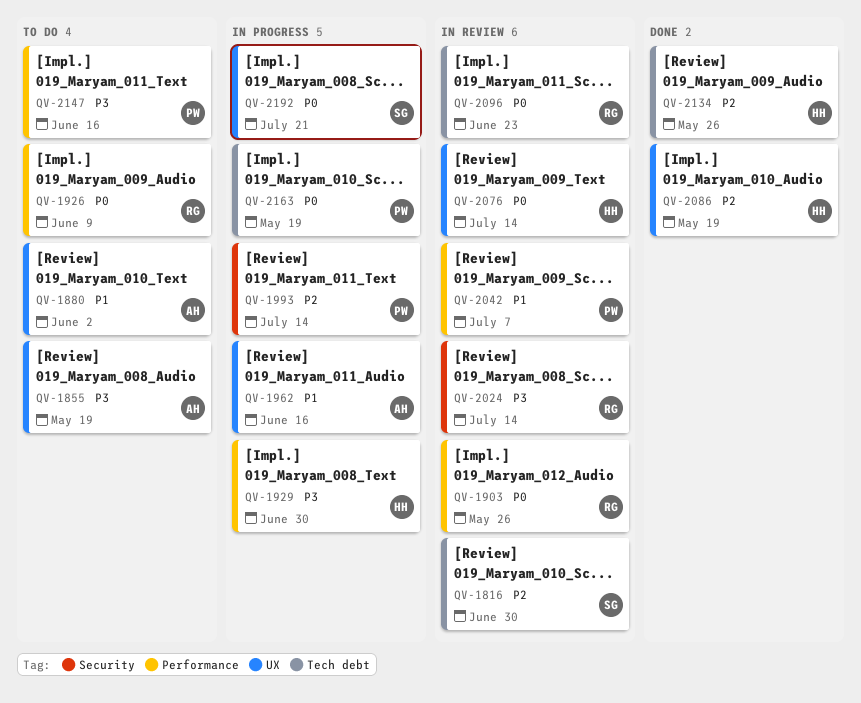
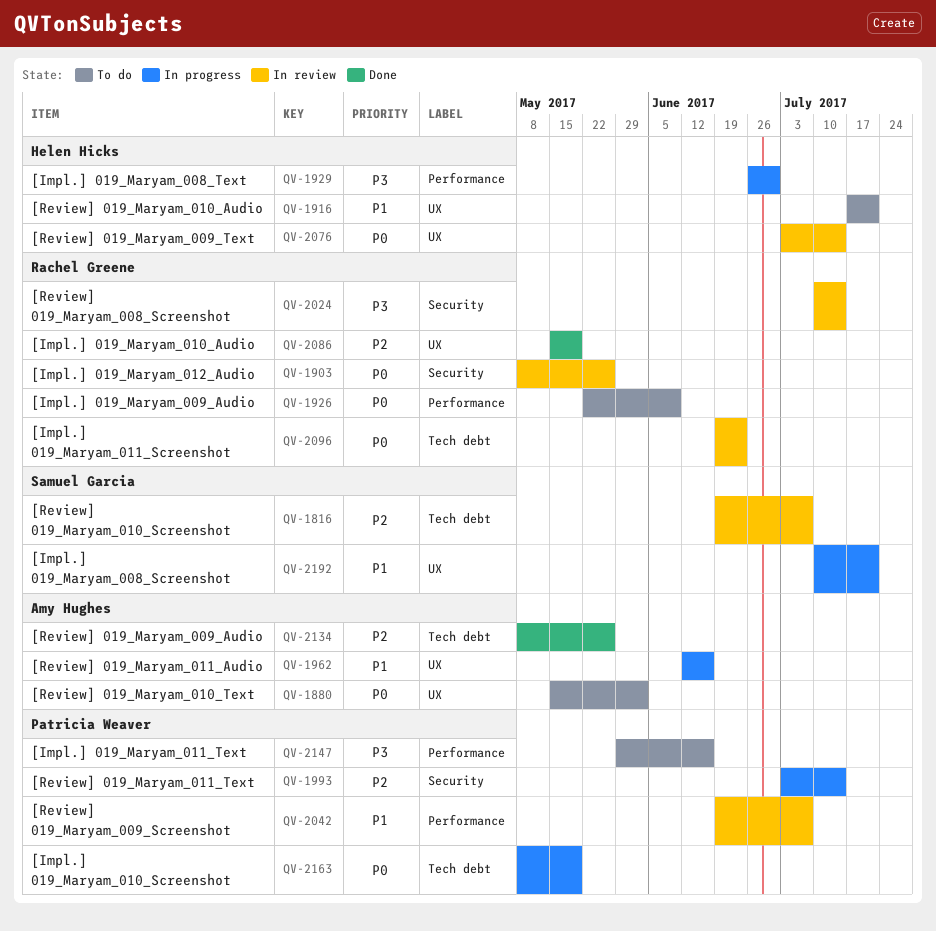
QV-1816, due: Jun 30 -> Jul 7
QV-1855: present -> none
QV-1880, priority: P1 -> P0
QV-1903, label: Performance -> Security
QV-1916: none -> present
QV-2086, owner: Helen Hicks -> Rachel Greene
QV-2134, owner: Helen Hicks -> Amy Hughes
QV-2192, priority: P0 -> P1

